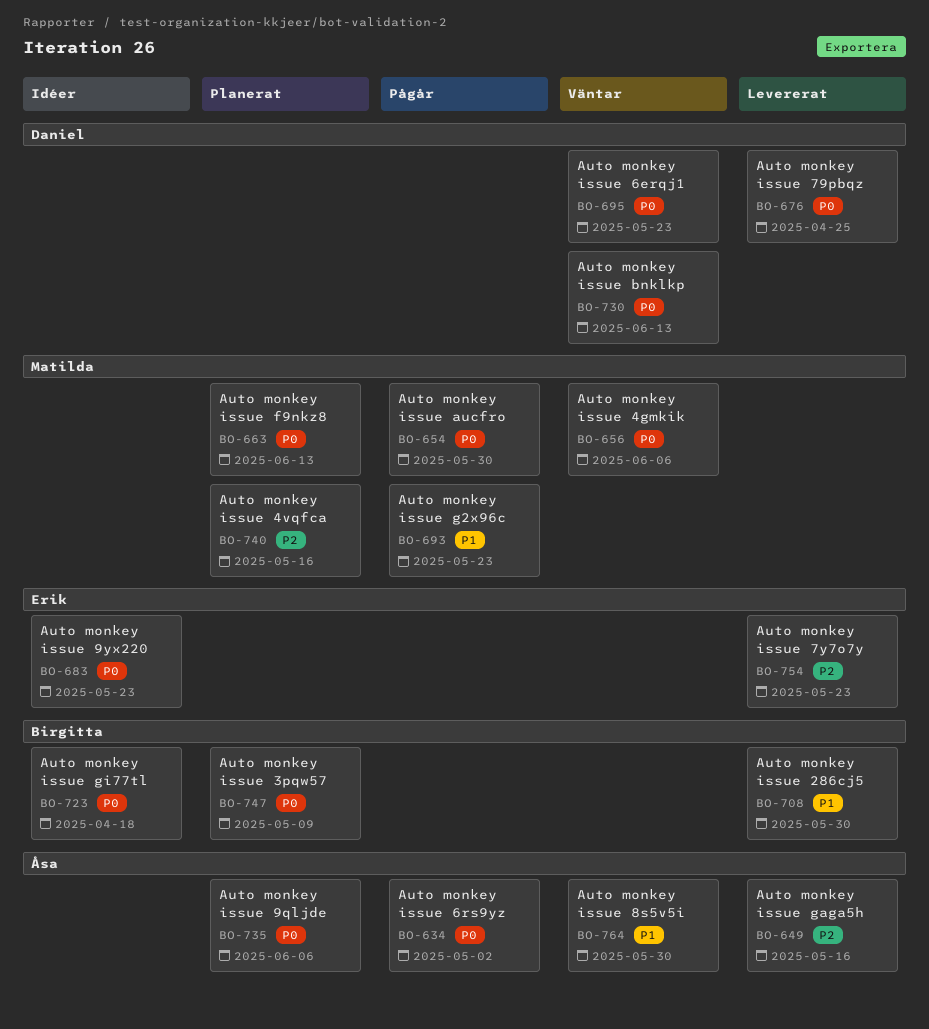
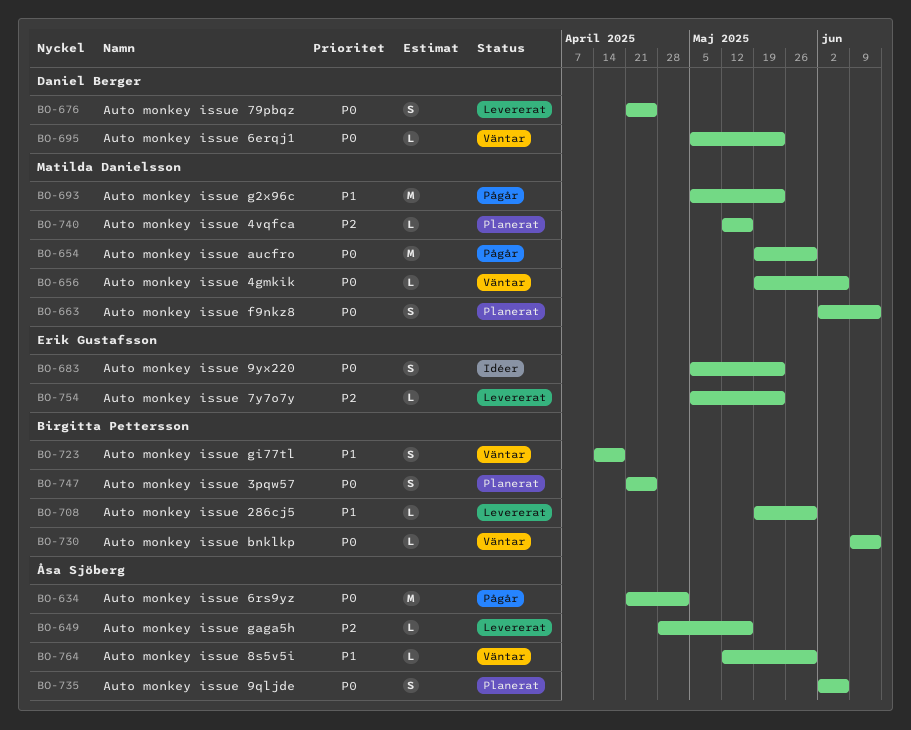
BO-723, status: Idéer -> Väntar
BO-723, priority: P0 -> P1
BO-730, owner: Daniel Berger -> Birgitta Pettersson
BO-747, due: May 9 -> Apr 25

